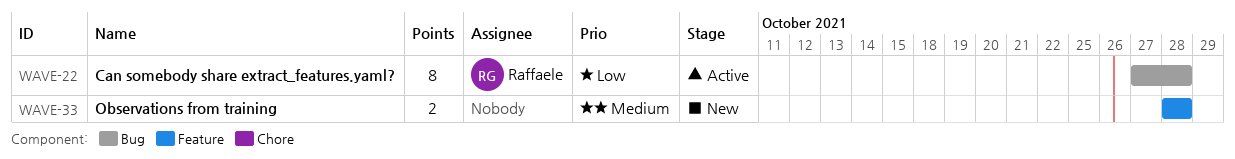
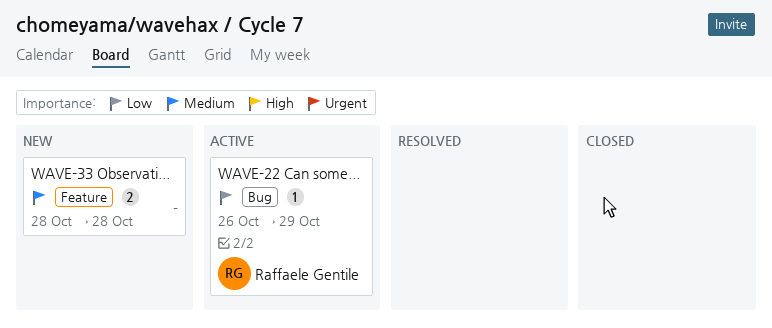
WAVE-22, estimate: 8 -> 1
WAVE-22, start: Oct 27 -> Oct 26
WAVE-22, due: Oct 28 -> Oct 29

